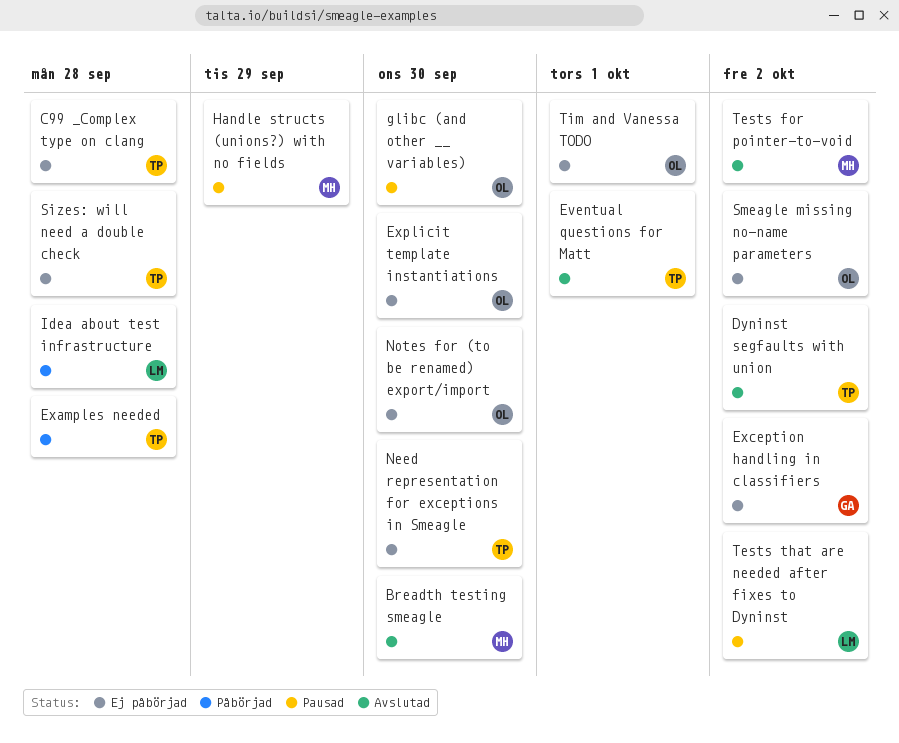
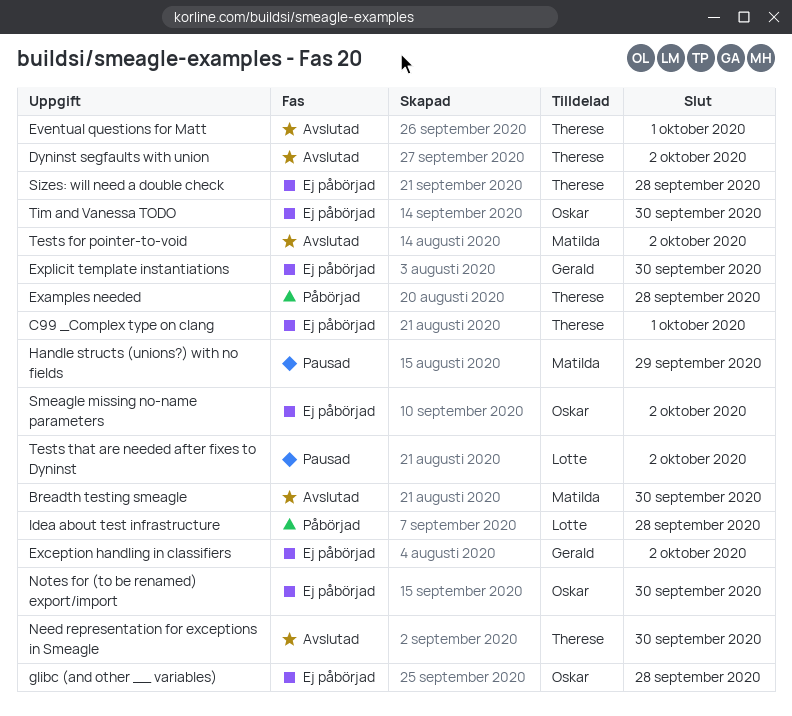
C99 _Complex type on clang, due: Sep 28 -> Oct 1
Explicit template instantiations, owner: Oskar -> Gerald
glibc (and other __ variables), status: Pausad -> Ej påbörjad
glibc (and other __ variables), due: Sep 30 -> Sep 28
Need representation for exceptions in Smeagle, status: Ej påbörjad -> Avslutad
Tim and Vanessa TODO, due: Oct 1 -> Sep 30

